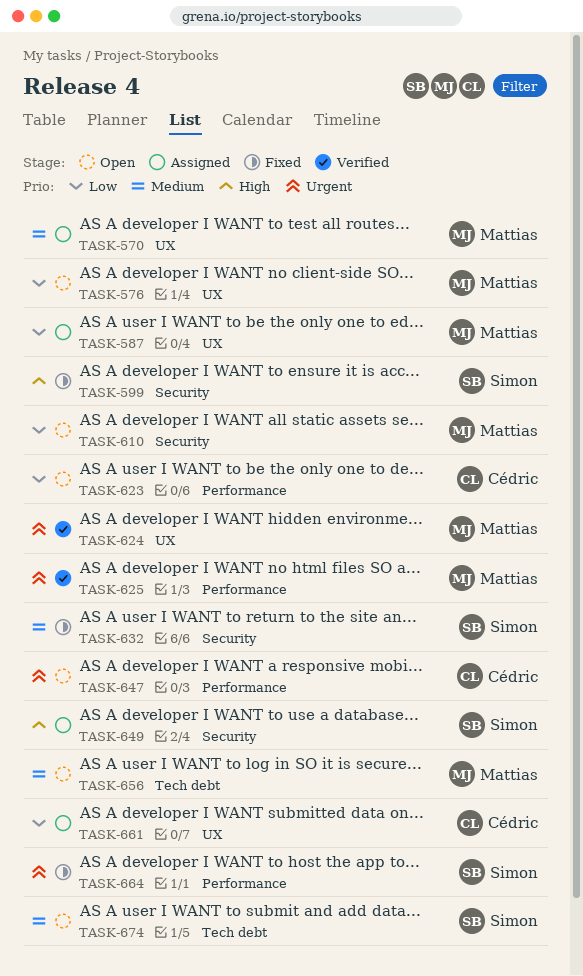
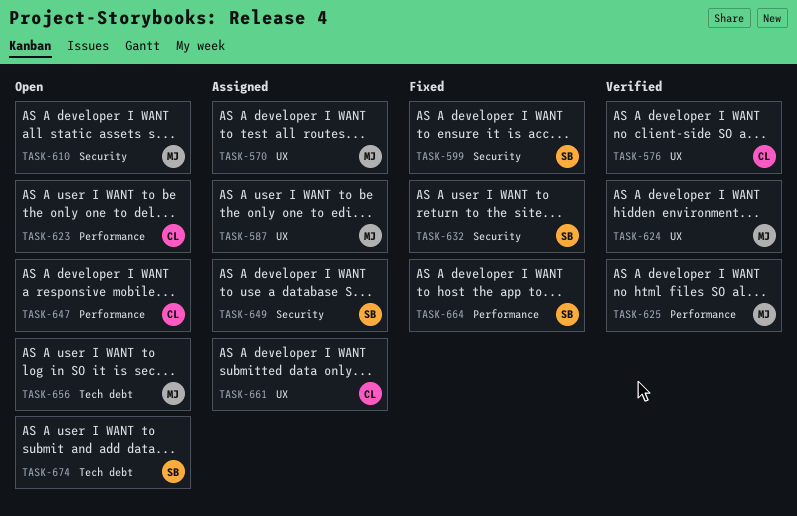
TASK-576, status: Open -> Verified
TASK-576, owner: Mattias -> Cédric

